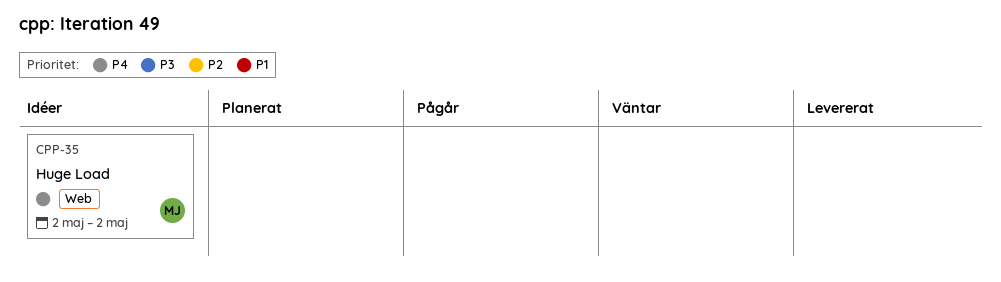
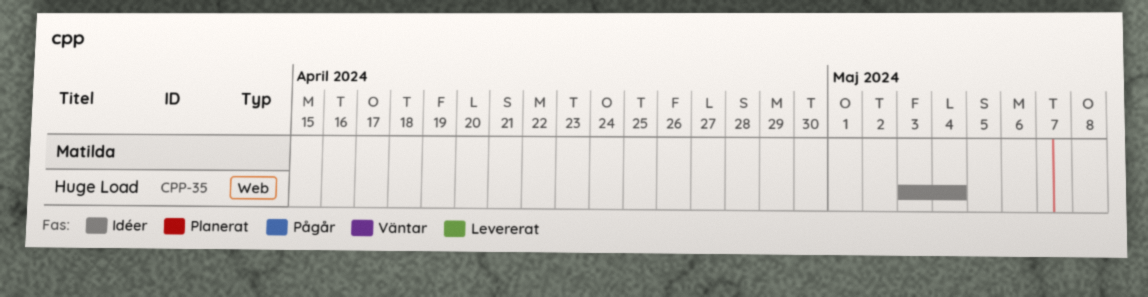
CPP-35, start: May 2 -> May 3
CPP-35, due: May 2 -> May 4

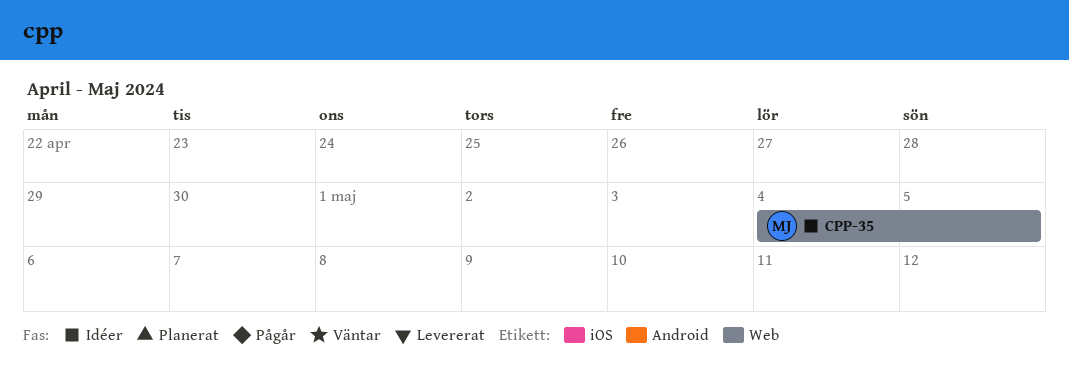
CPP-35, start: May 3 -> May 4
CPP-35, due: May 4 -> May 5

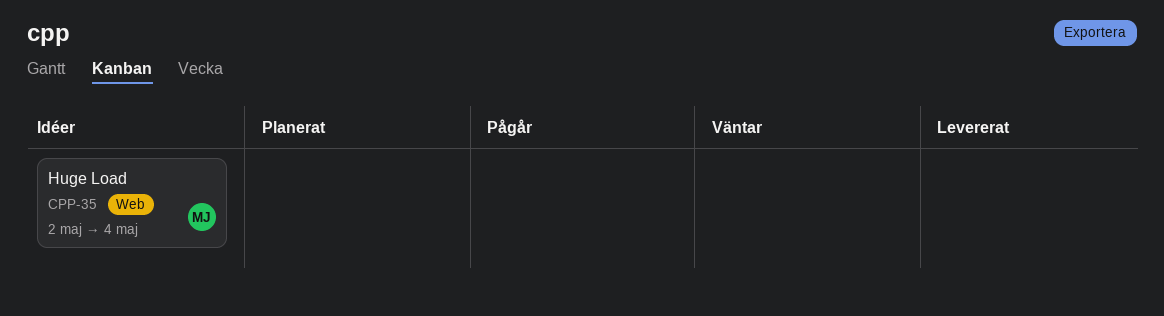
CPP-35, start: May 4 -> May 2
CPP-35, due: May 5 -> May 4

